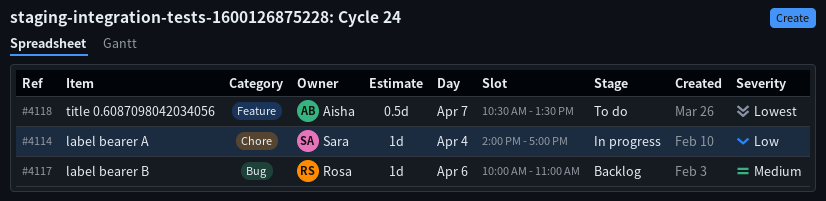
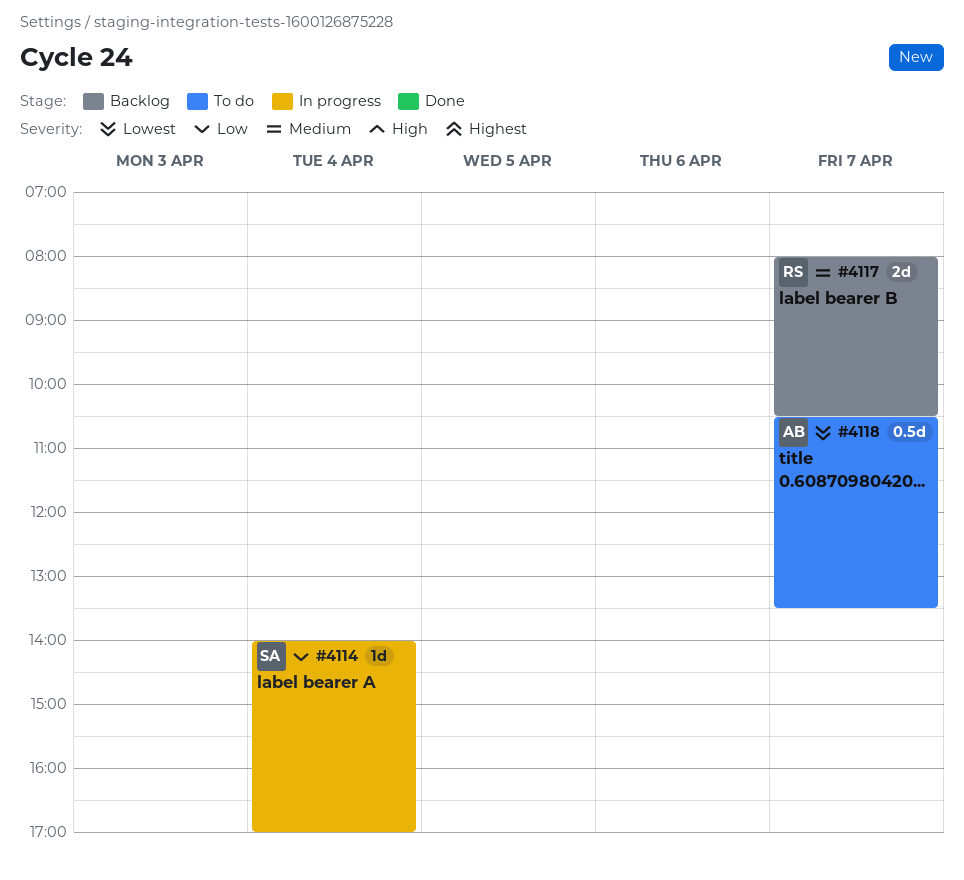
#4117, estimate: 1d -> 2d
#4117, day: Apr 6 -> Apr 7
#4117, begins: 10:00 -> 08:00
#4117, ends: 11:00 -> 10:30

